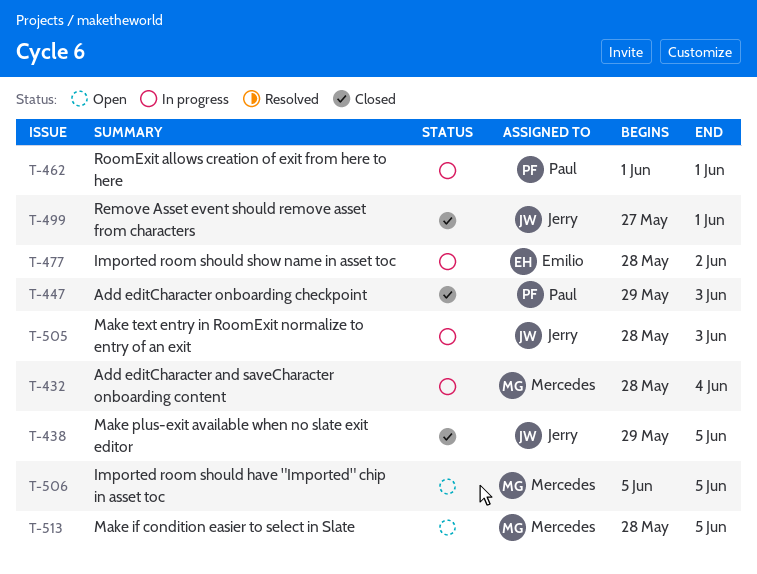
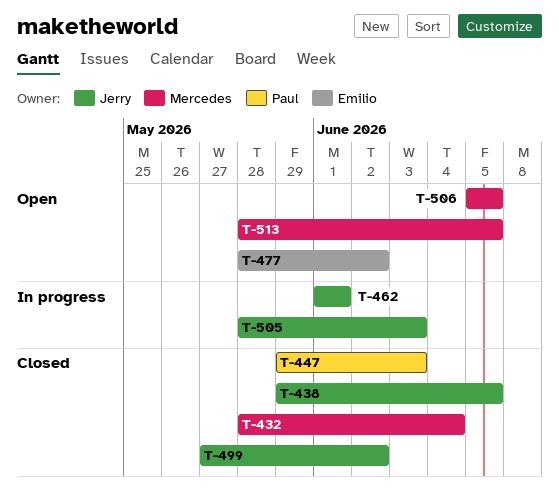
T-432, status: In progress -> Closed
T-462, owner: Paul -> Jerry
T-477, status: In progress -> Open
T-499, due: Jun 1 -> Jun 2

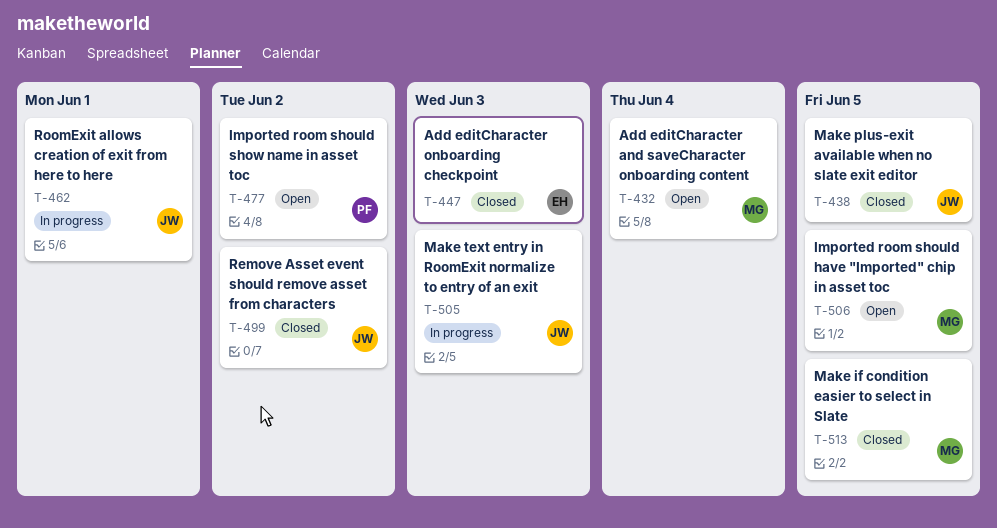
T-432, status: Closed -> Open
T-447, owner: Paul -> Emilio
T-477, owner: Emilio -> Paul
T-513, status: Open -> Closed

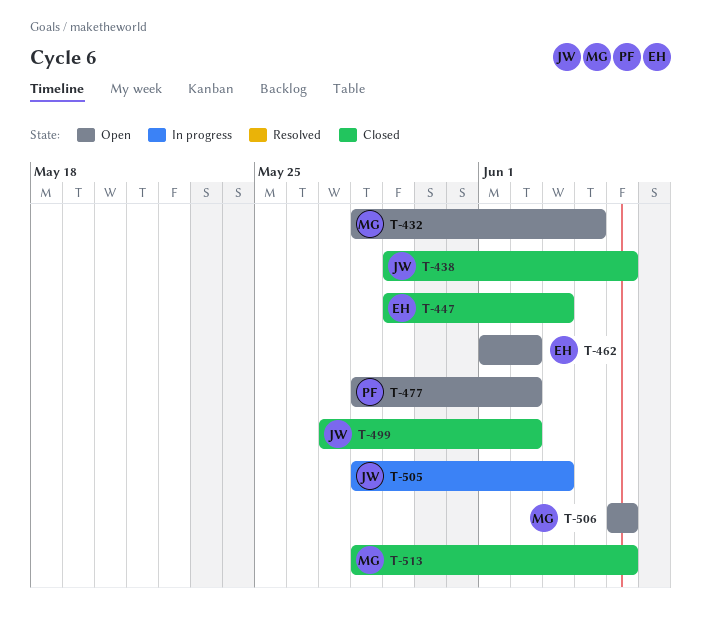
T-462, status: In progress -> Open
T-462, owner: JW -> EH
T-462, due: Jun 1 -> Jun 2

